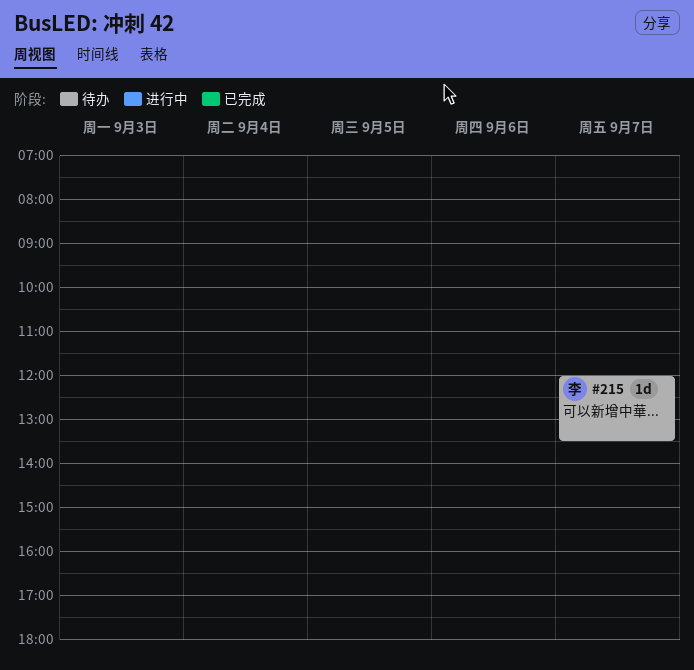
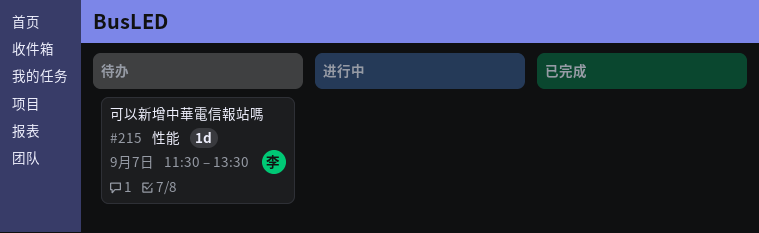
#215, begins: 12:00 -> 11:30

